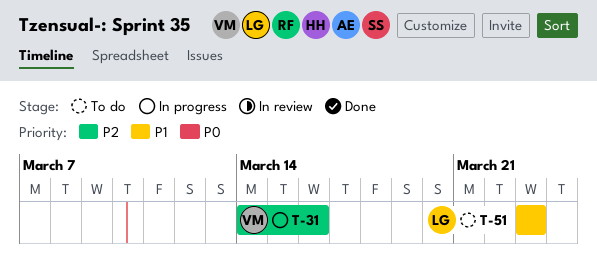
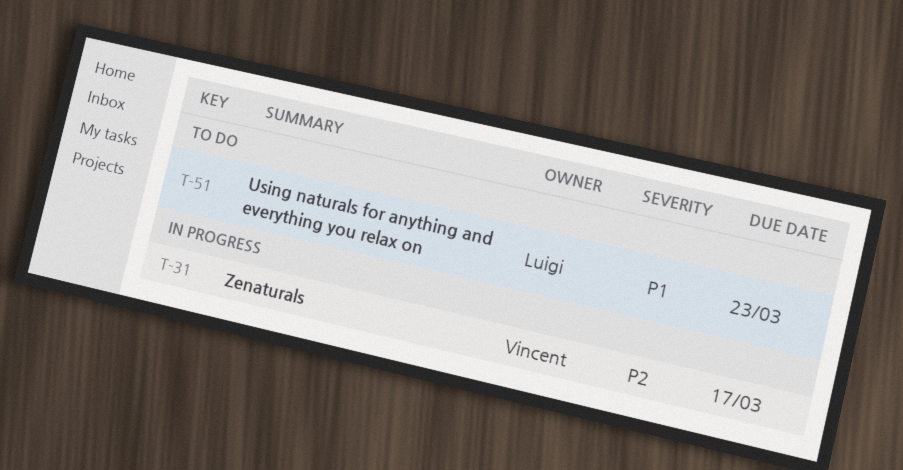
T-31, due: Mar 16 -> Mar 17

